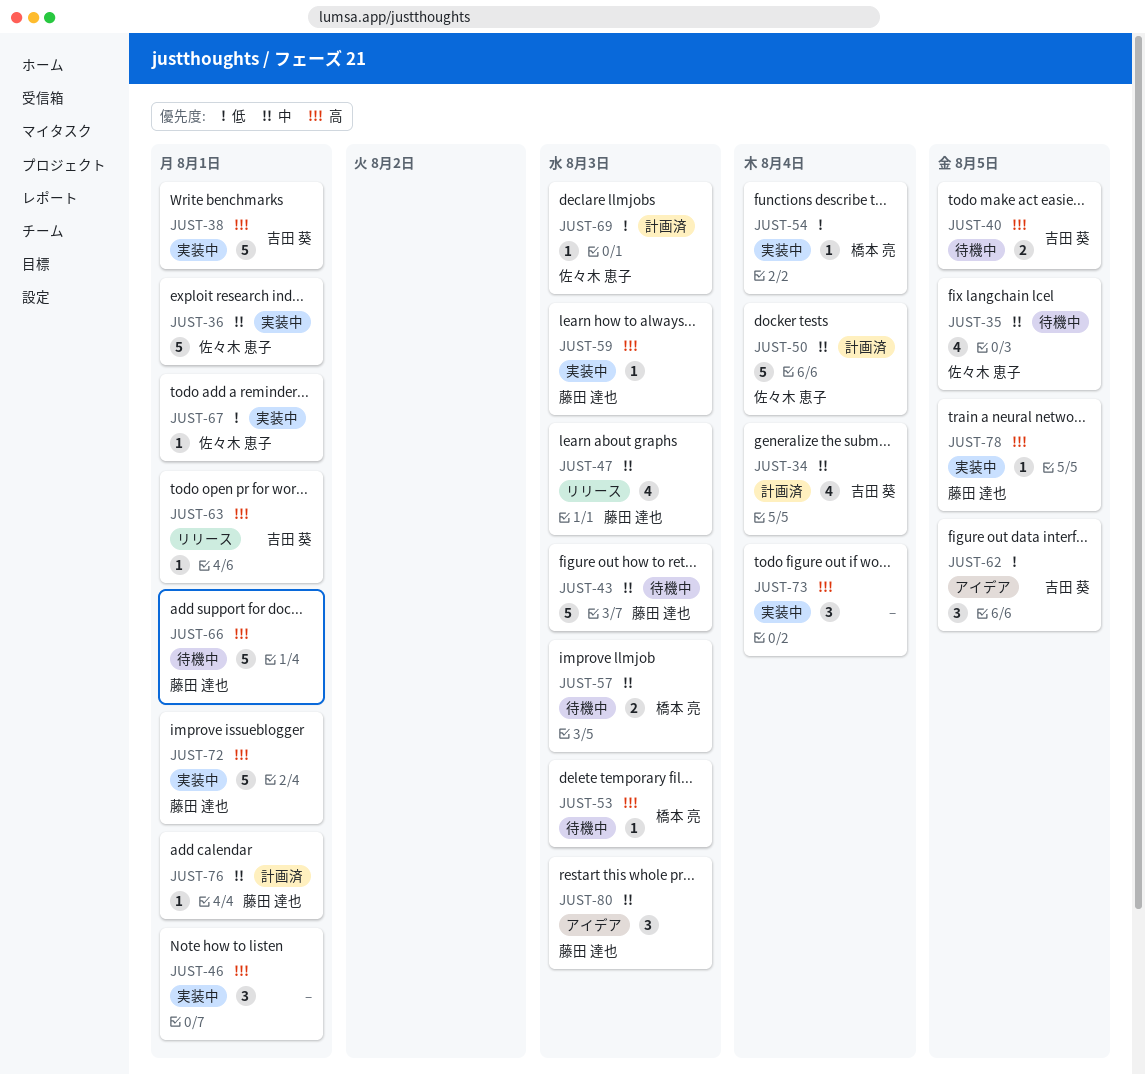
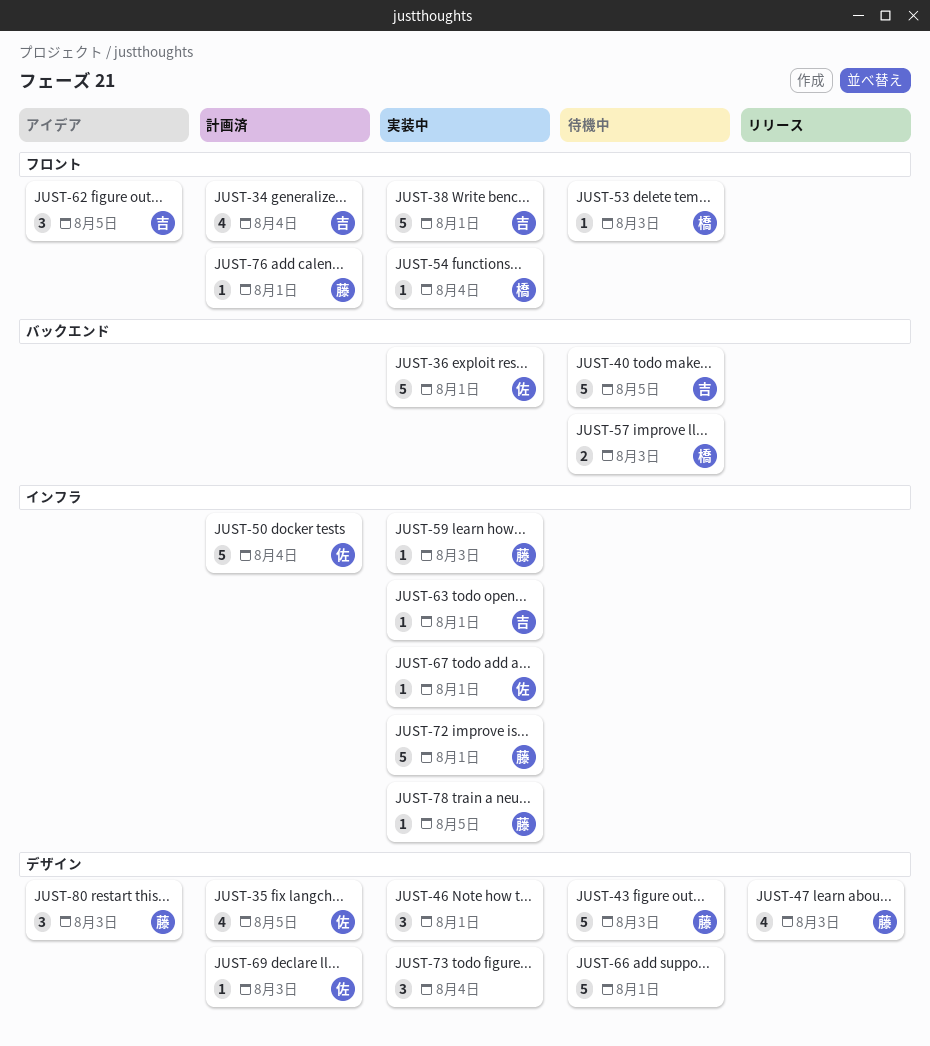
JUST-35, status: 待機中 -> 計画済
JUST-40, estimate: 2 -> 5
JUST-63, status: リリース -> 実装中
JUST-66, owner: 藤田 達也 -> none

